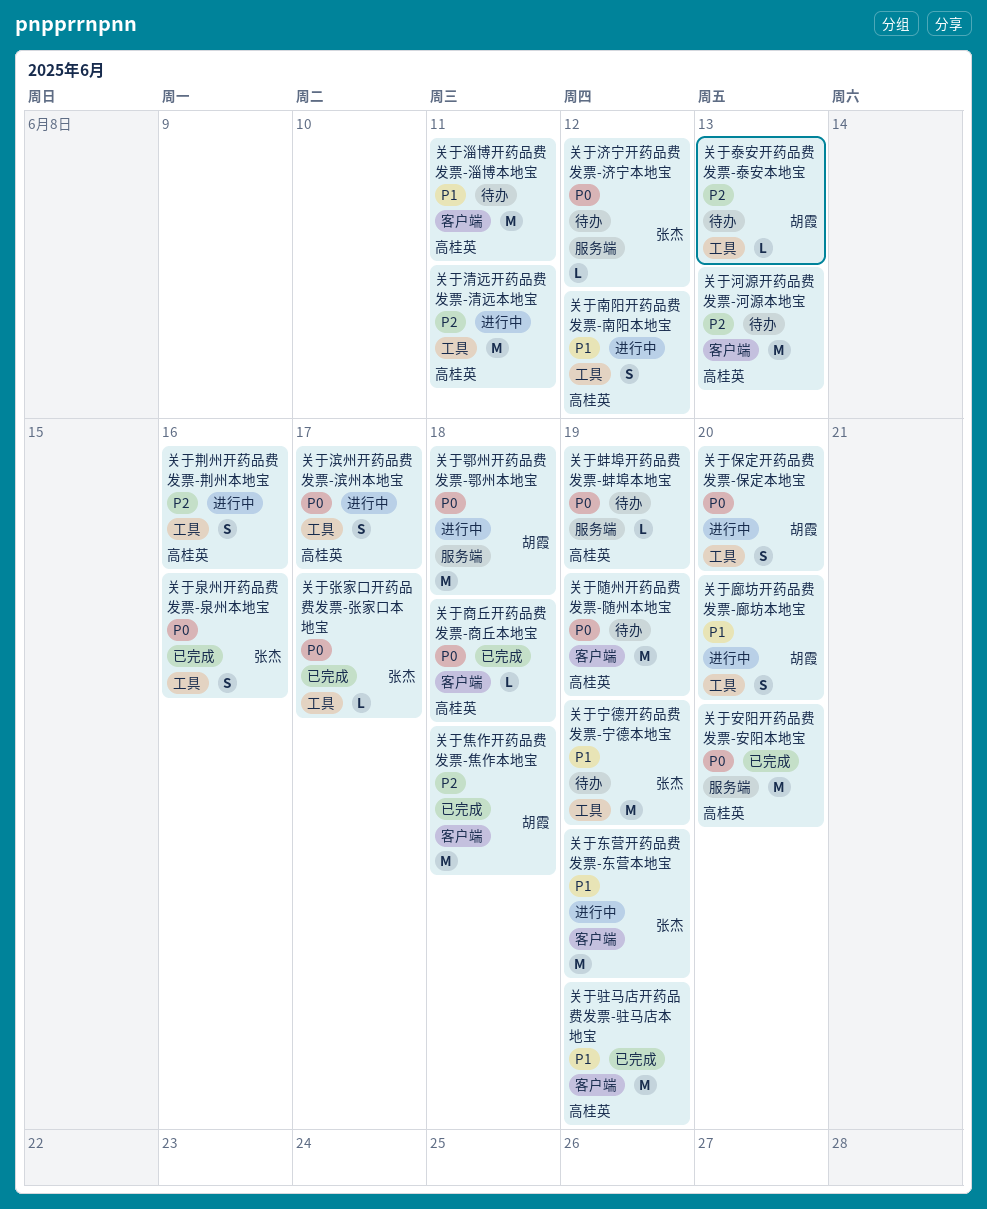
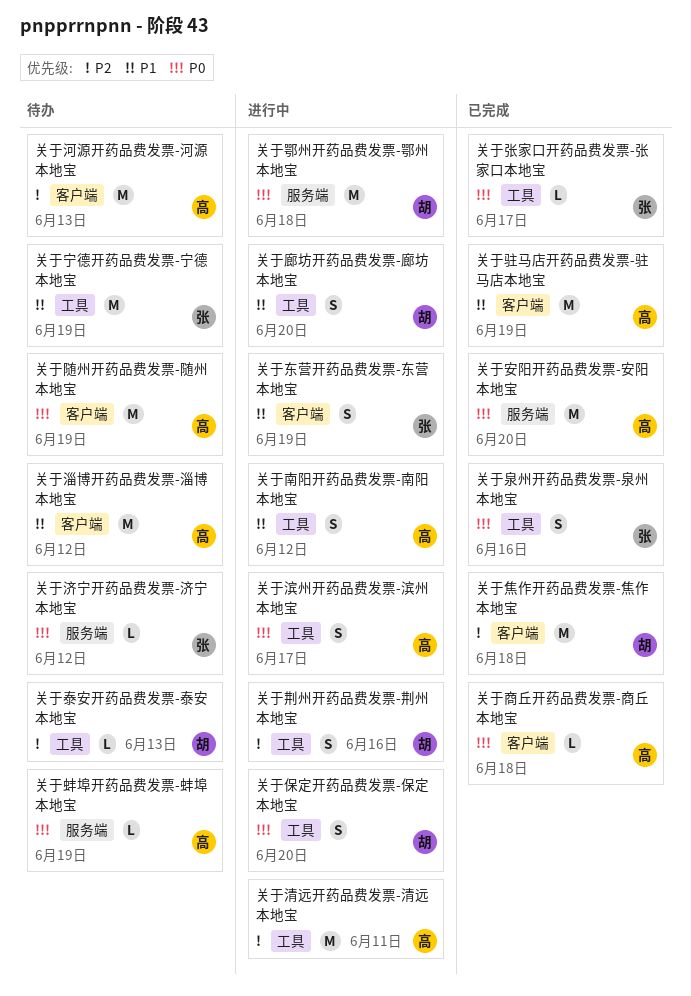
关于东营开药品费发票-东营本地宝, estimate: M -> S
关于淄博开药品费发票-淄博本地宝, due: Jun 11 -> Jun 12
关于荆州开药品费发票-荆州本地宝, owner: 高桂英 -> 胡霞

